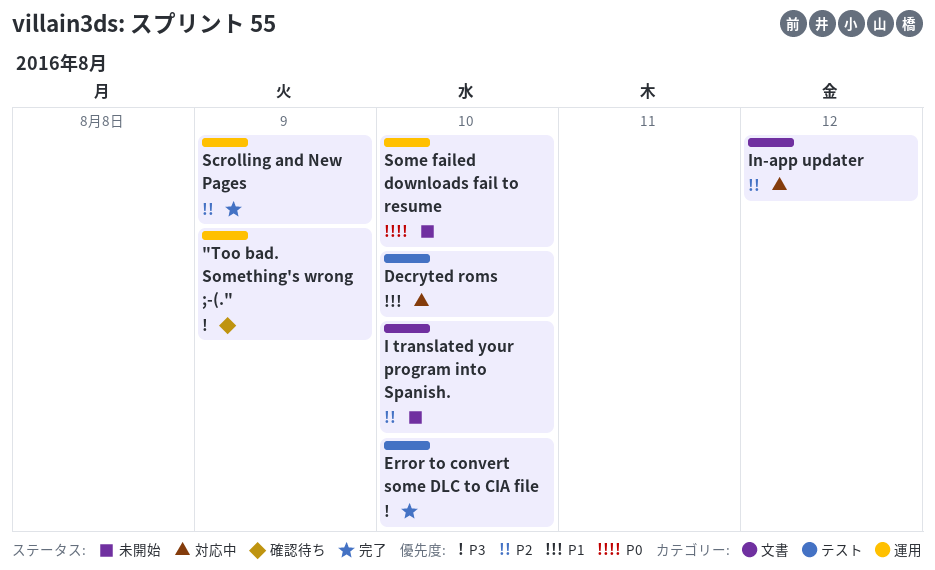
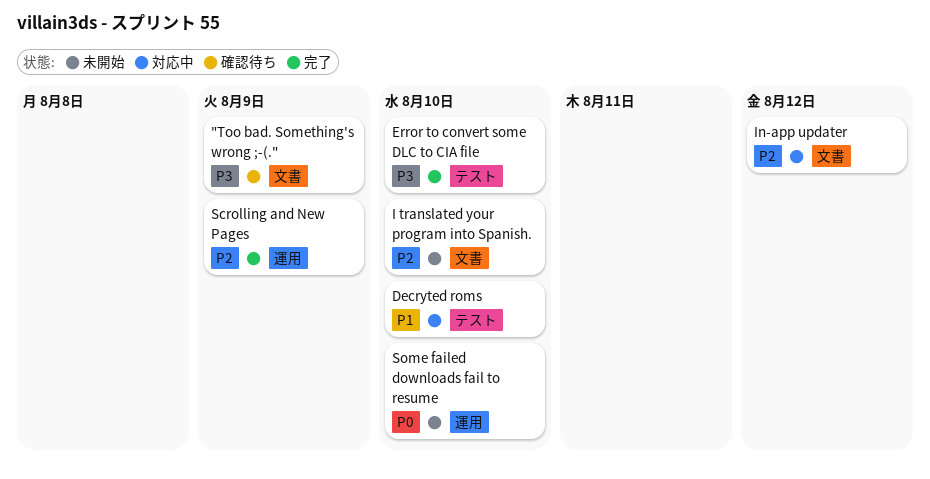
"Too bad. Something's wrong ;-(.", label: 運用 -> 文書

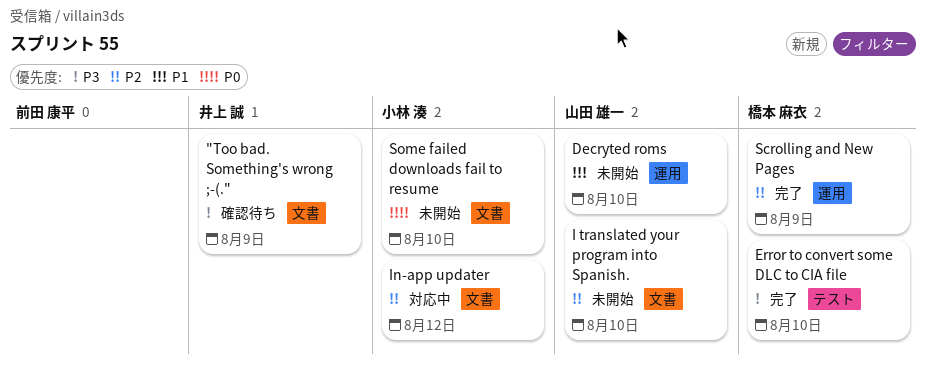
Decryted roms, status: 対応中 -> 未開始
Decryted roms, label: テスト -> 運用
Some failed downloads fail to resume, label: 運用 -> 文書

